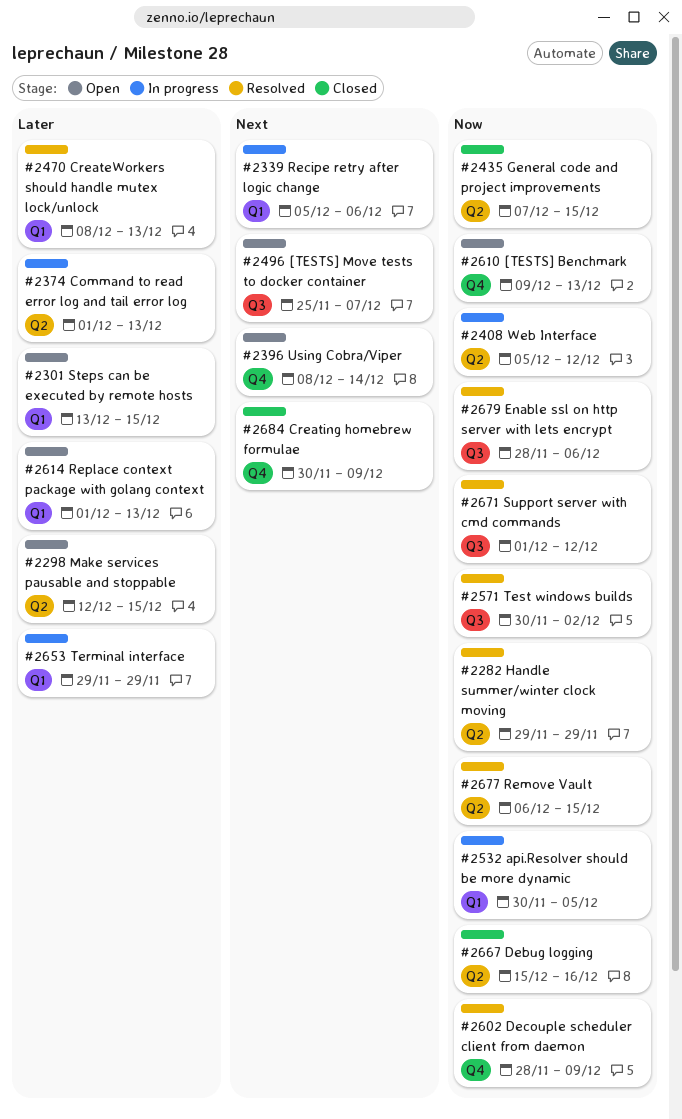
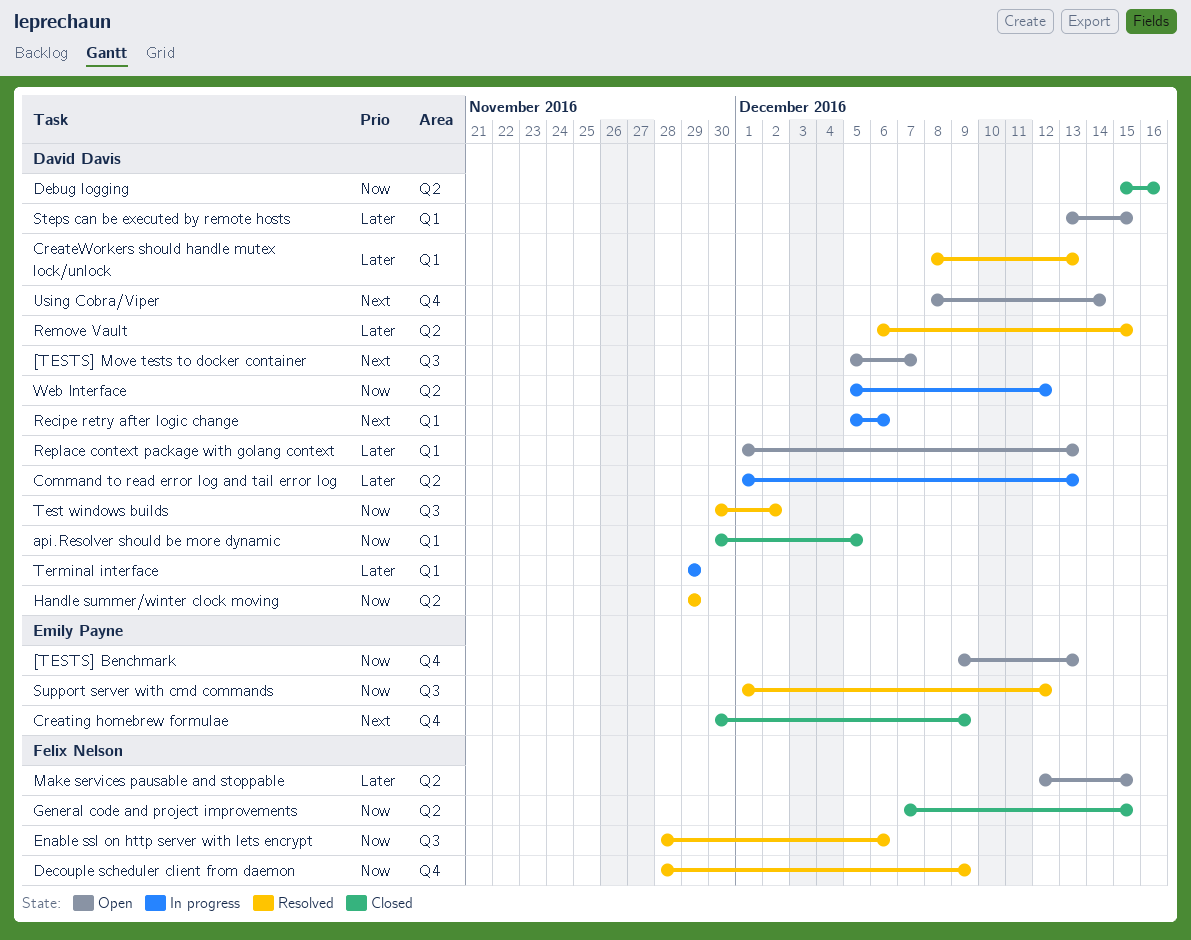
[TESTS] Move tests to docker container, start: Nov 25 -> Dec 5
api.Resolver should be more dynamic, status: In progress -> Closed
Remove Vault, priority: Now -> Later

